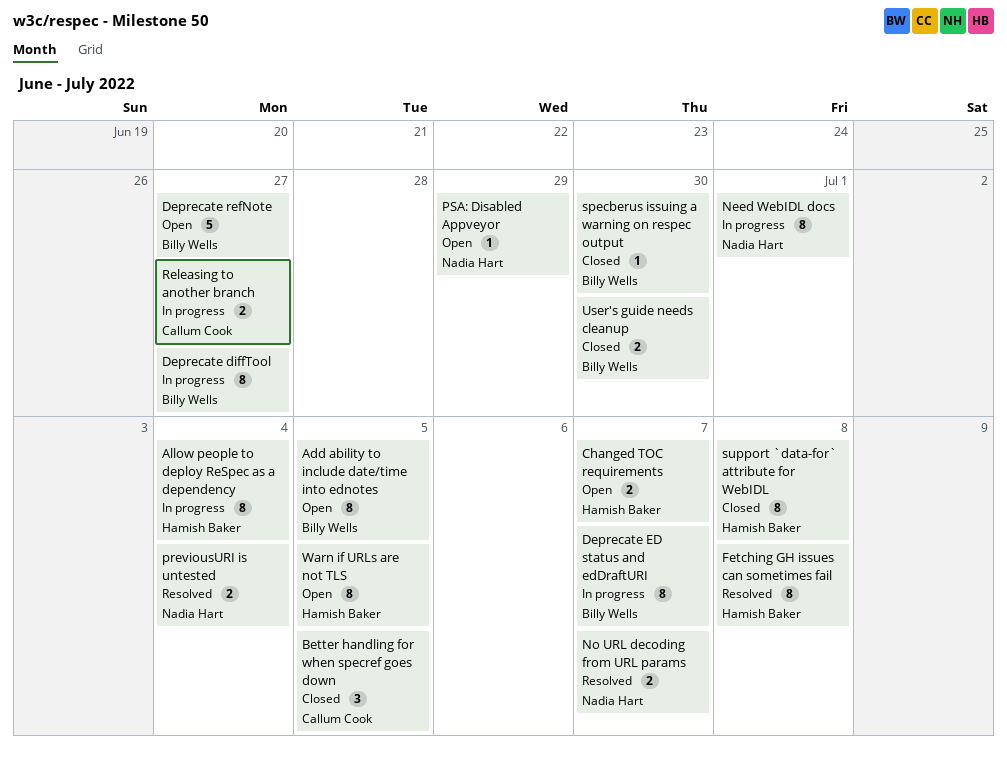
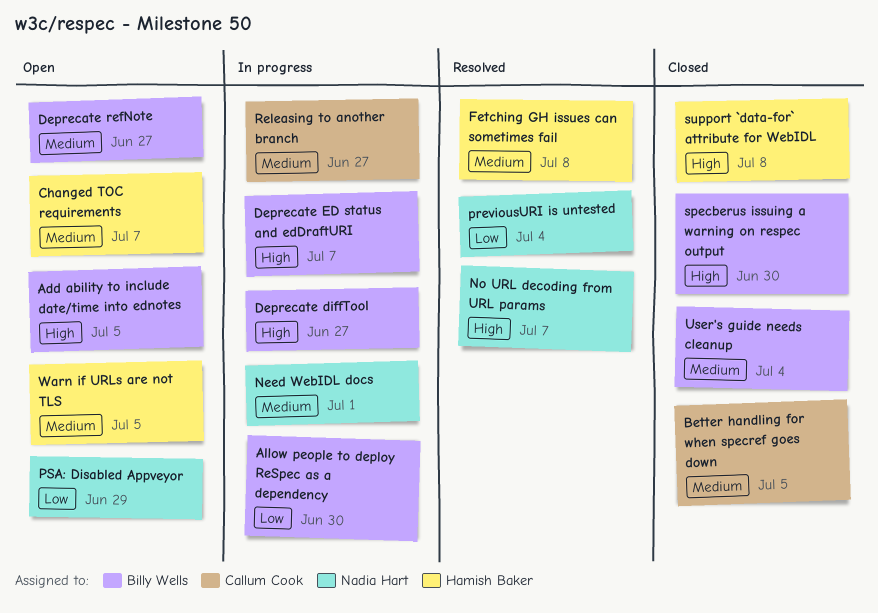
Allow people to deploy ReSpec as a dependency, owner: Hamish Baker -> Billy Wells
Allow people to deploy ReSpec as a dependency, due: Jul 4 -> Jun 30
User's guide needs cleanup, due: Jun 30 -> Jul 4

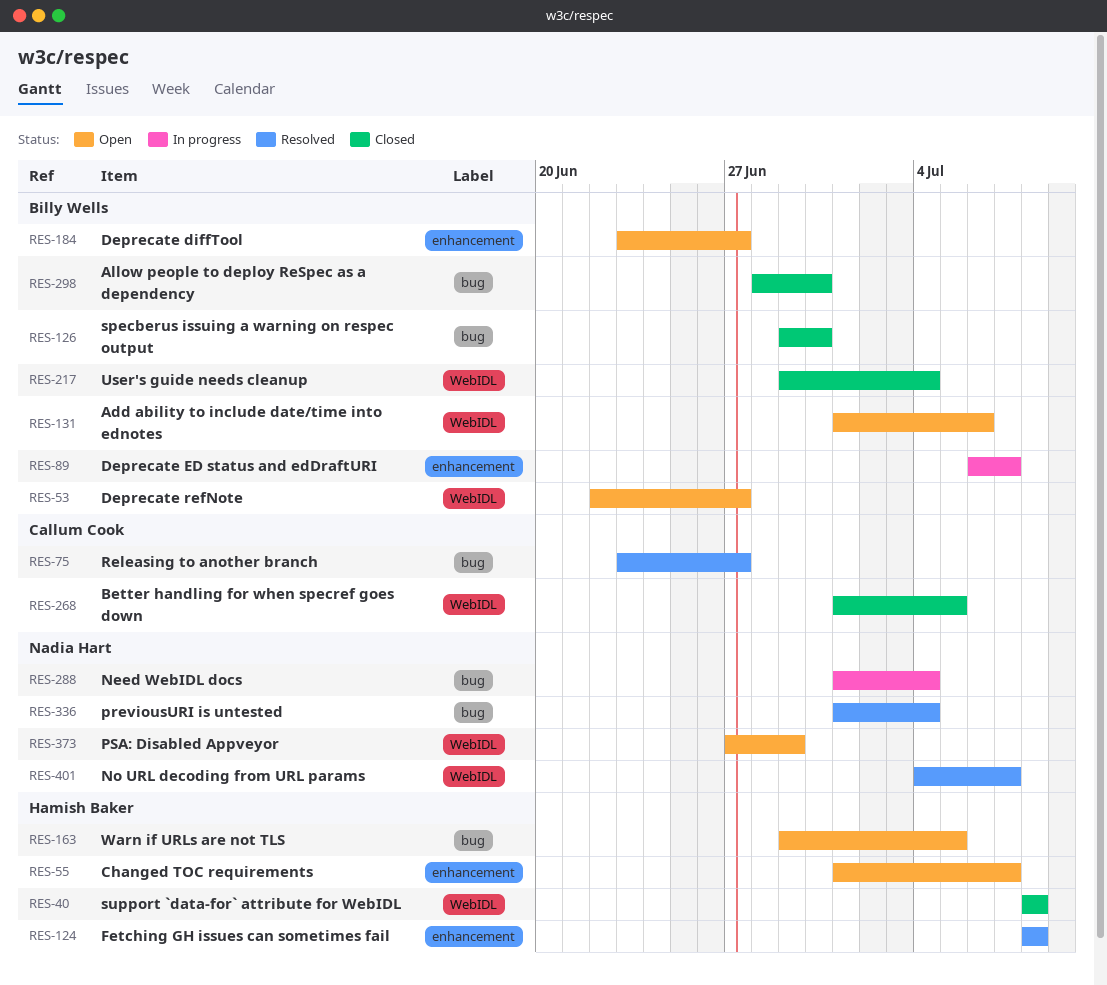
Add ability to include date/time into ednotes, due: Jul 5 -> Jul 6
Allow people to deploy ReSpec as a dependency, status: In progress -> Closed
Deprecate diffTool, status: In progress -> Open
Need WebIDL docs, due: Jul 1 -> Jul 4
Releasing to another branch, status: In progress -> Resolved

